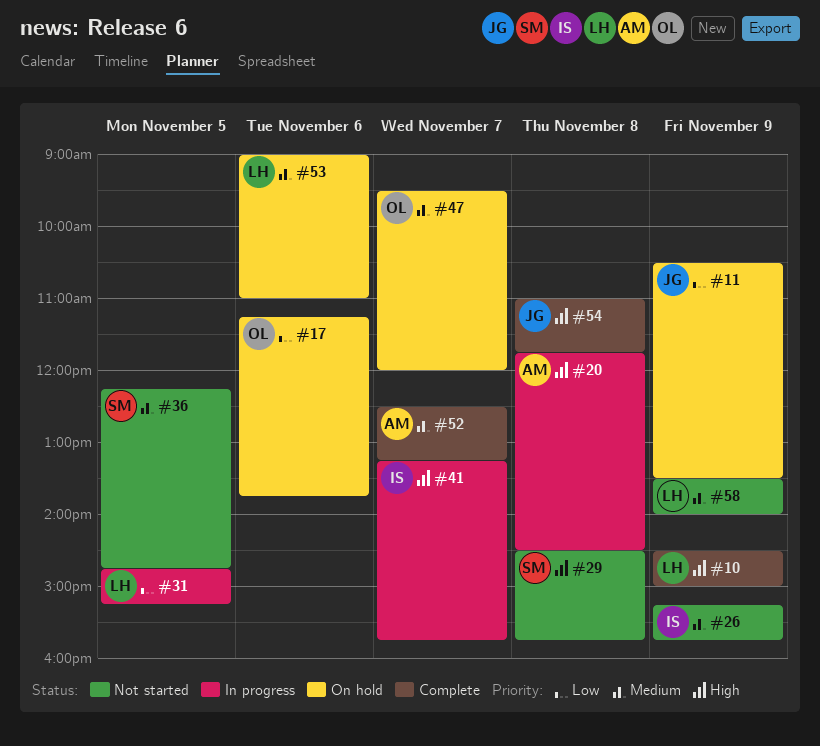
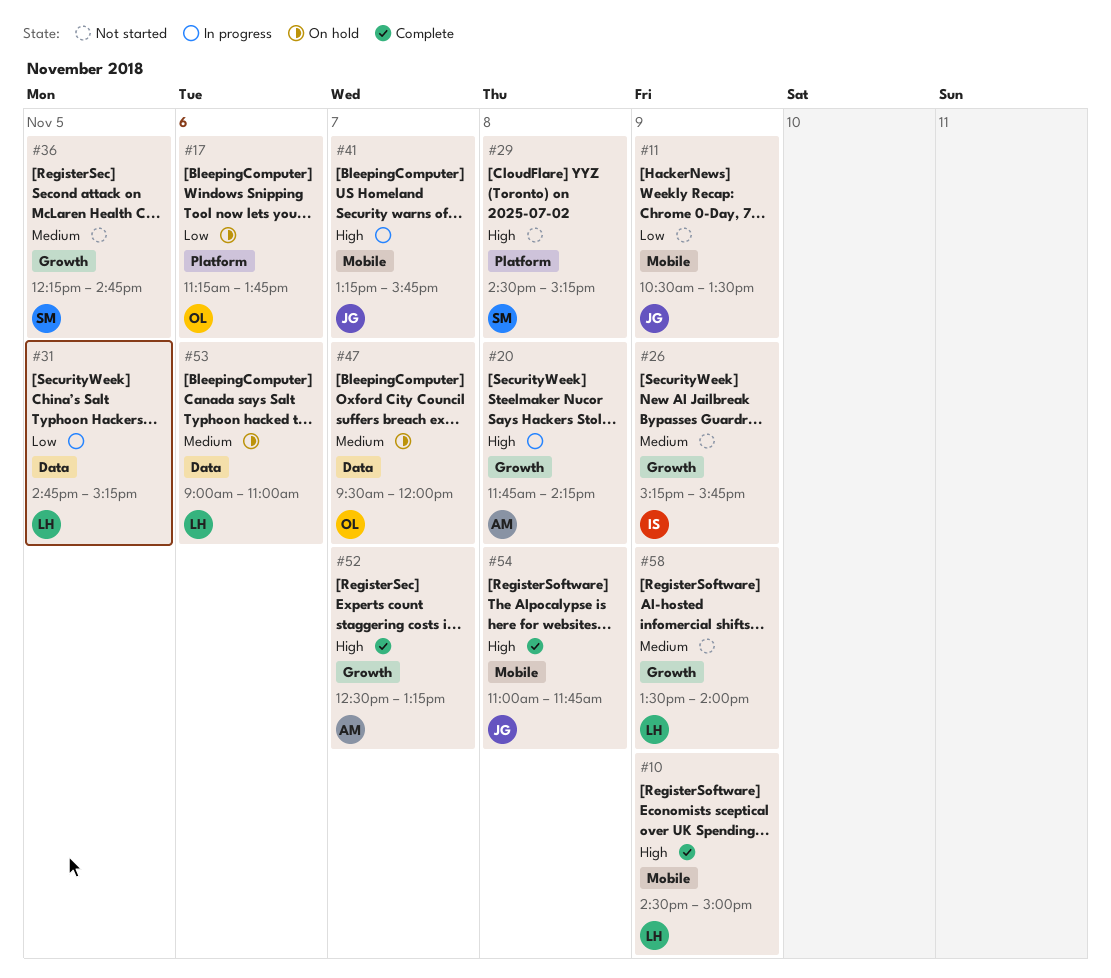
#11, status: On hold -> Not started
#20, ends: 14:30 -> 14:15
#29, ends: 15:45 -> 15:15
#41, owner: IS -> JG
#52, priority: Medium -> High

